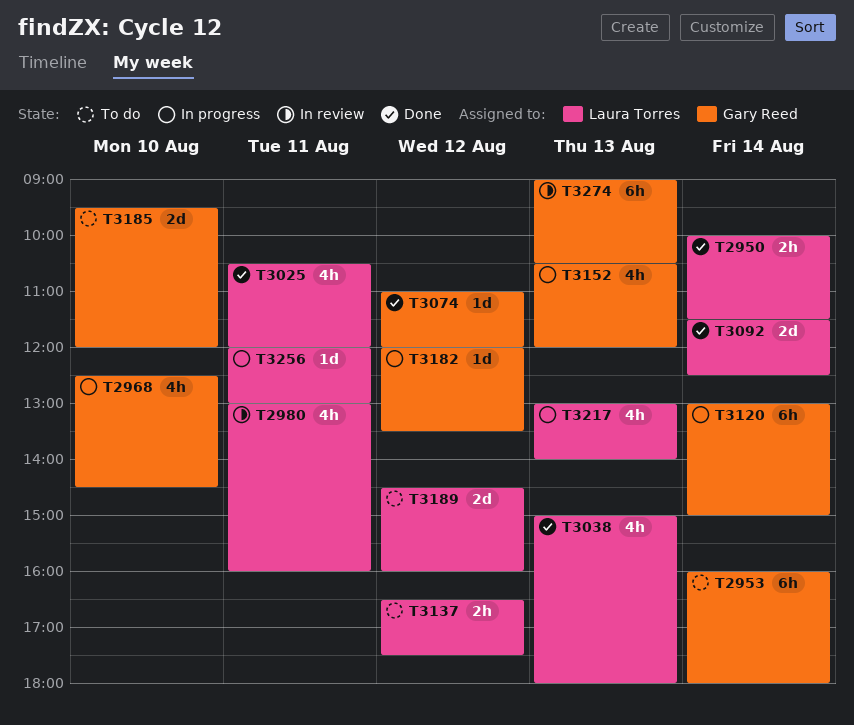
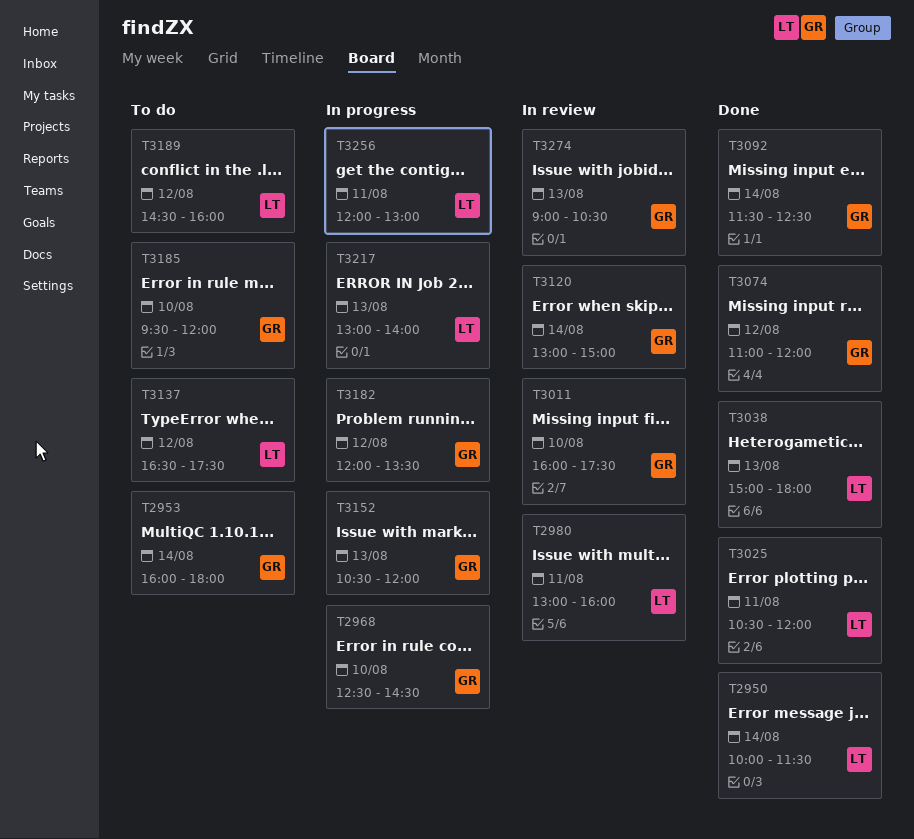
T3011: none -> present
T3092, owner: Laura Torres -> Gary Reed
T3120, status: In progress -> In review

